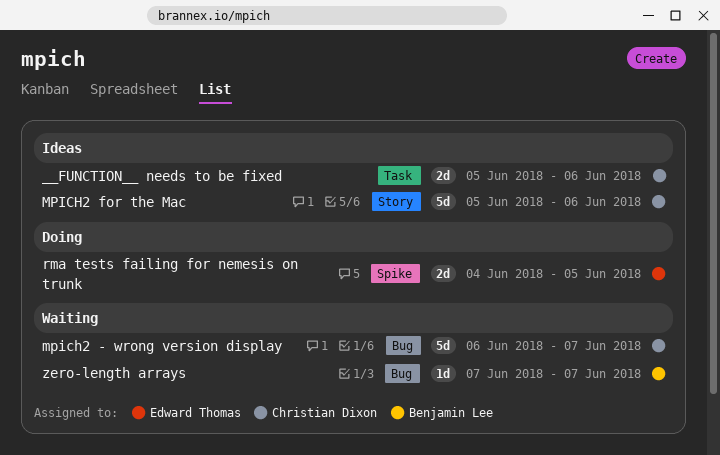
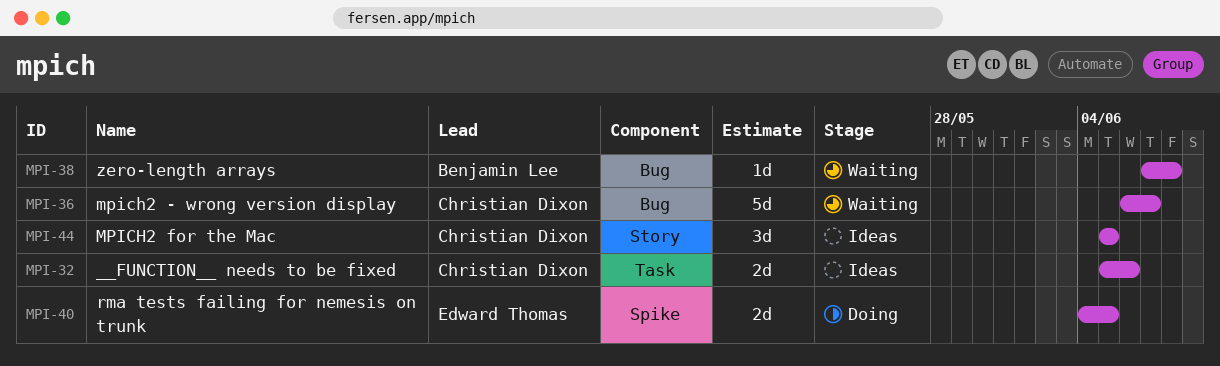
MPICH2 for the Mac, estimate: 5d -> 3d
MPICH2 for the Mac, due: Jun 6 -> Jun 5
zero-length arrays, due: Jun 7 -> Jun 8

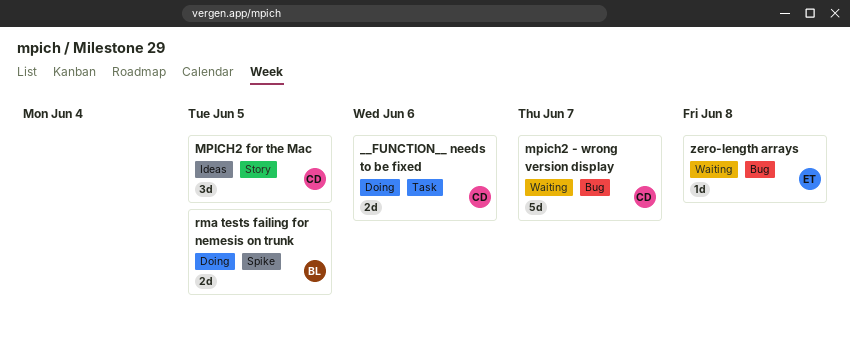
__FUNCTION__ needs to be fixed, status: Ideas -> Doing
rma tests failing for nemesis on trunk, owner: Edward Thomas -> Benjamin Lee
zero-length arrays, owner: Benjamin Lee -> Edward Thomas

